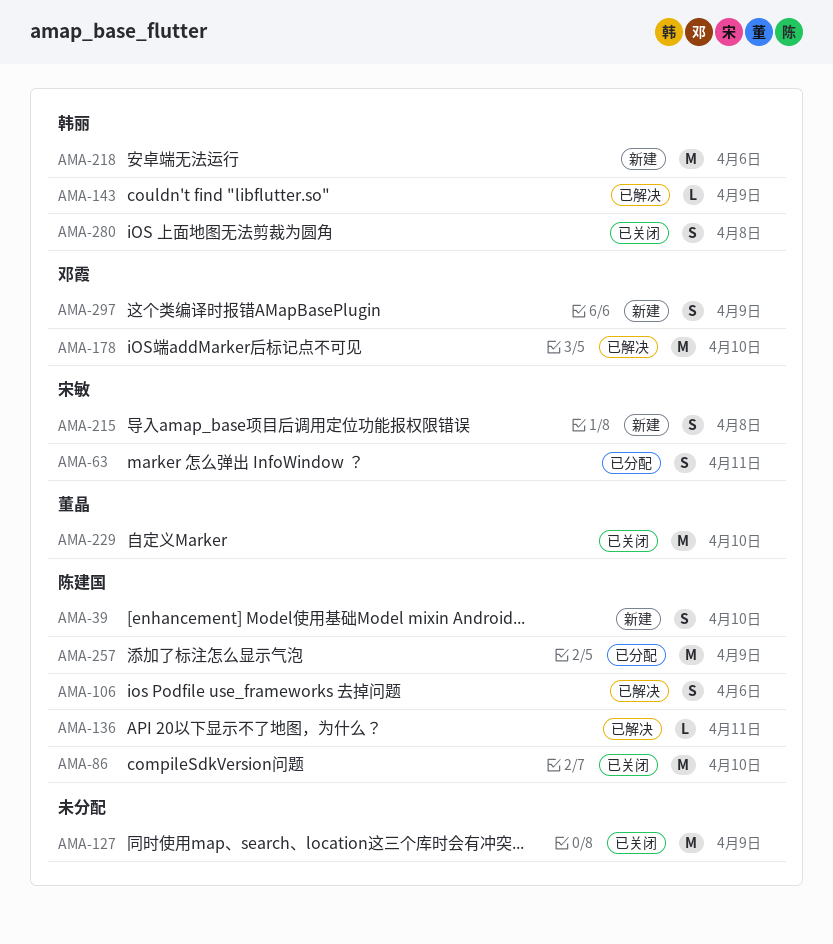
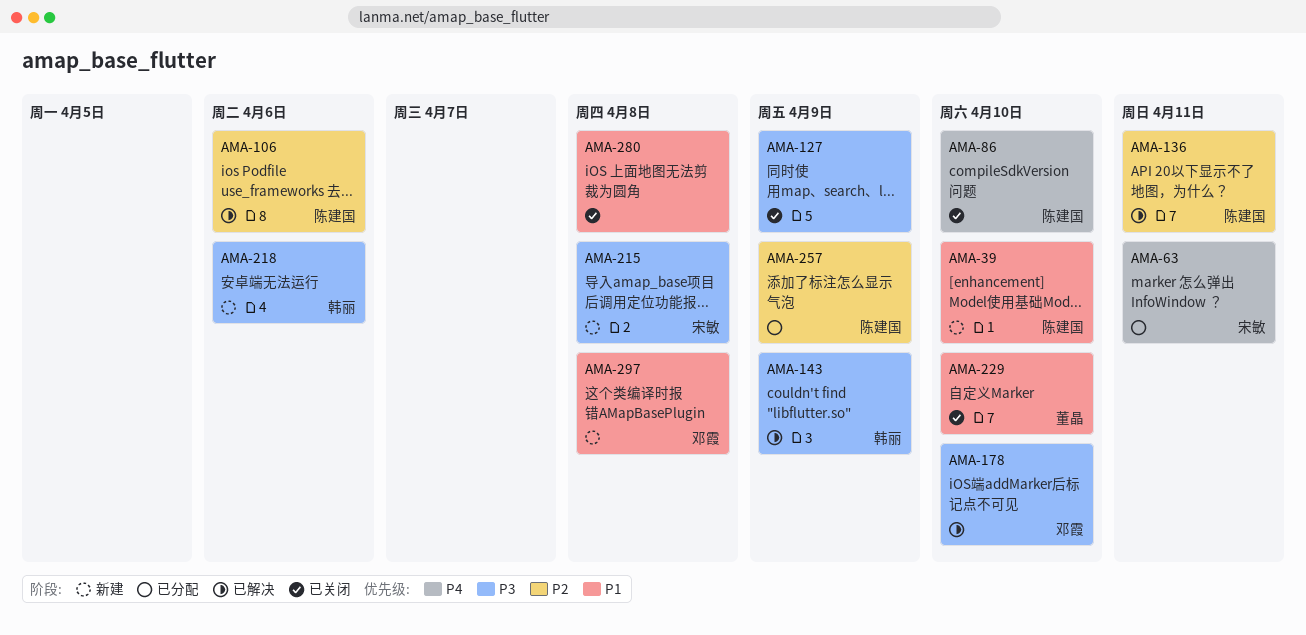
AMA-280, owner: 韩丽 -> none
AMA-297, due: Apr 9 -> Apr 8

